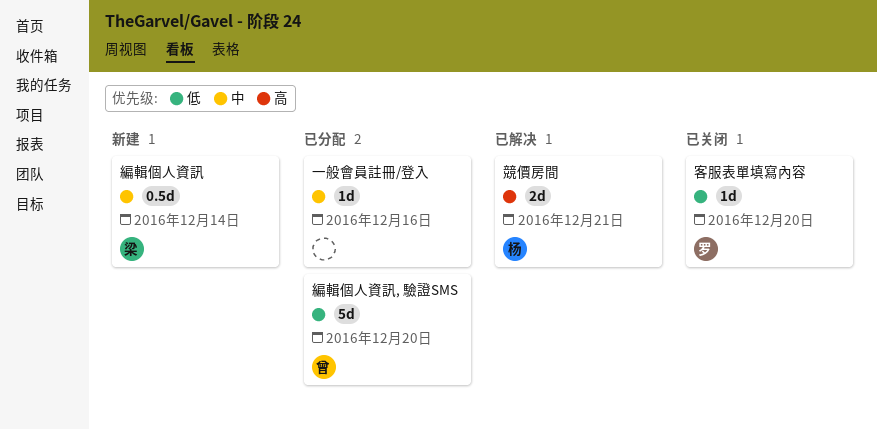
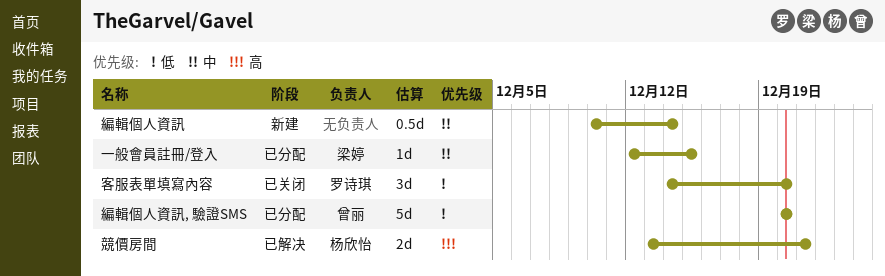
一般會員註冊/登入, owner: none -> 梁婷
一般會員註冊/登入, due: Dec 16 -> Dec 15
客服表單填寫內容, estimate: 1d -> 3d
編輯個人資訊, owner: 梁婷 -> none

